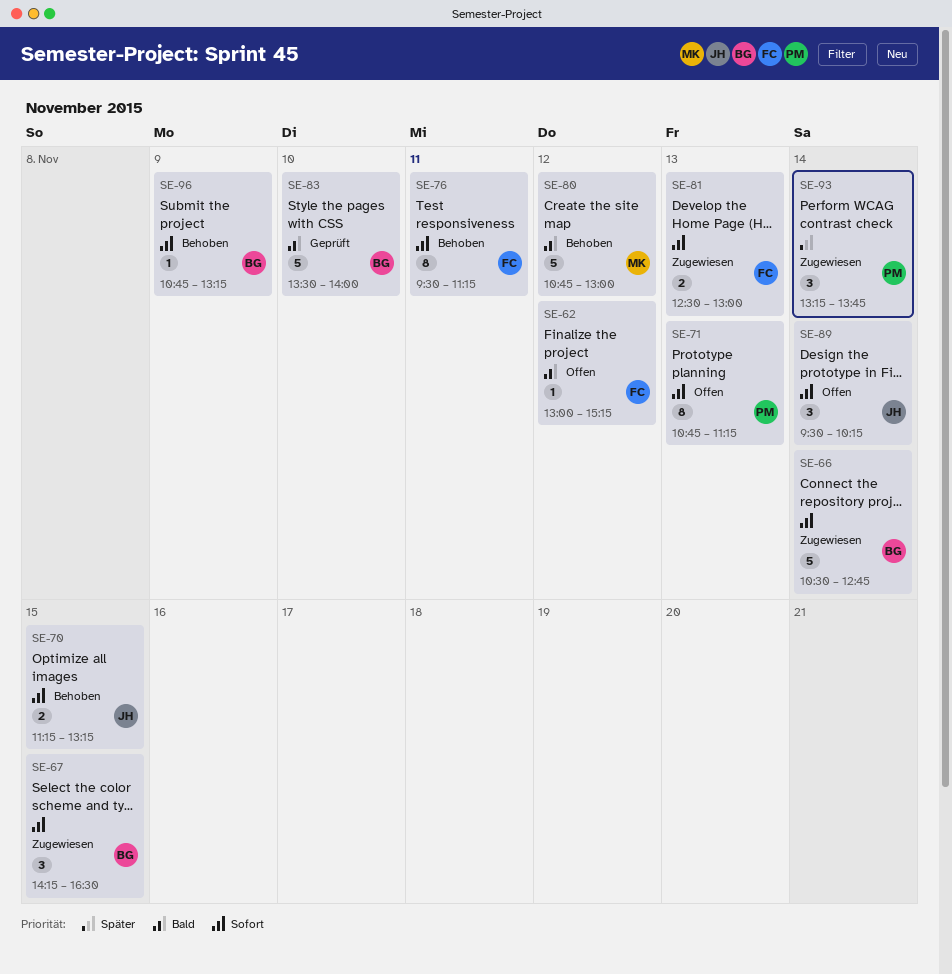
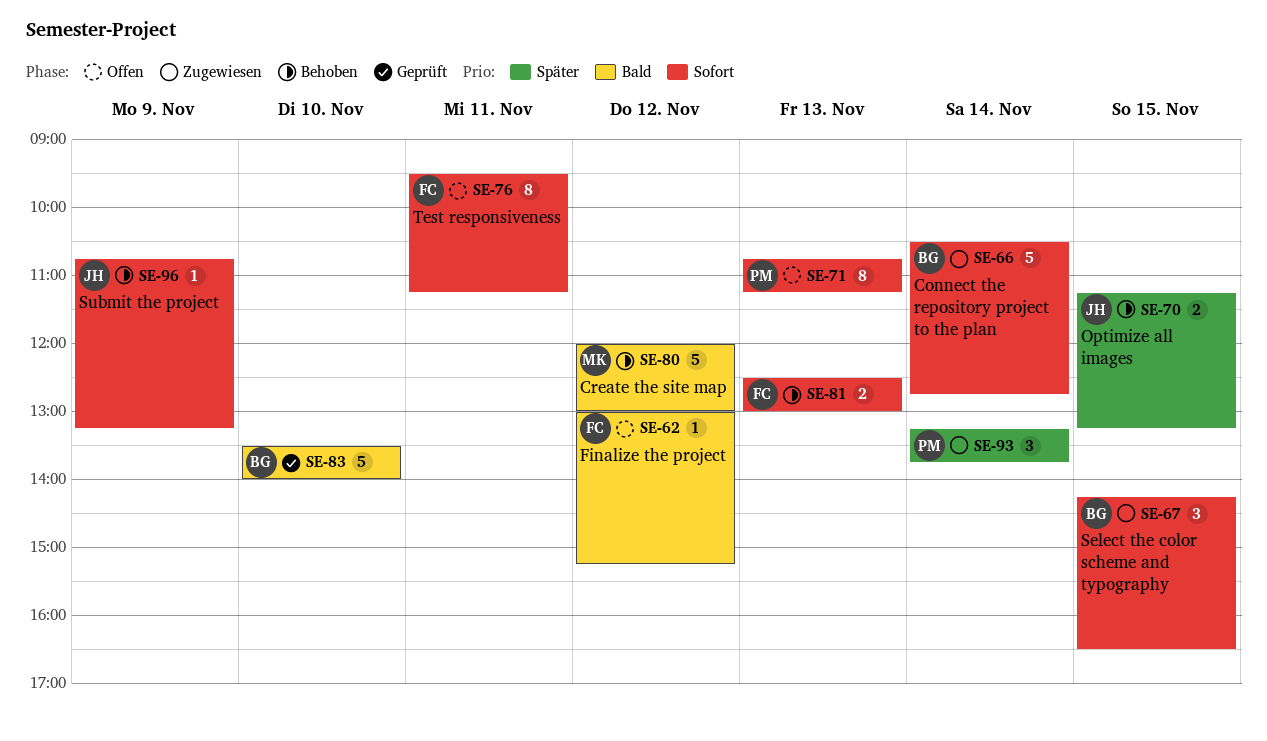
SE-70, priority: Sofort -> Später
SE-76, status: Behoben -> Offen
SE-80, begins: 10:45 -> 12:00
SE-81, status: Zugewiesen -> Behoben
SE-89: present -> none
SE-96, owner: BG -> JH

